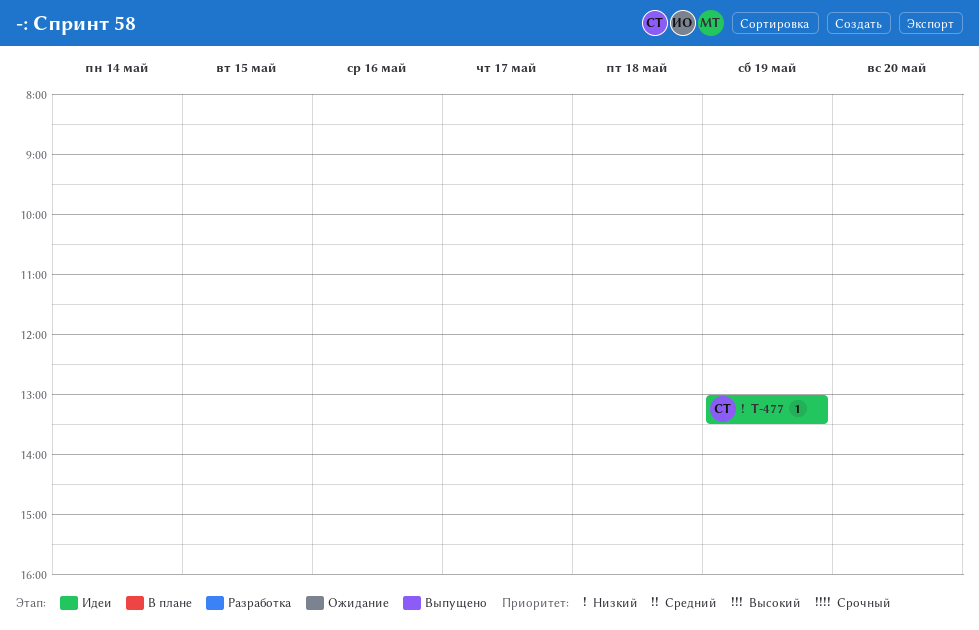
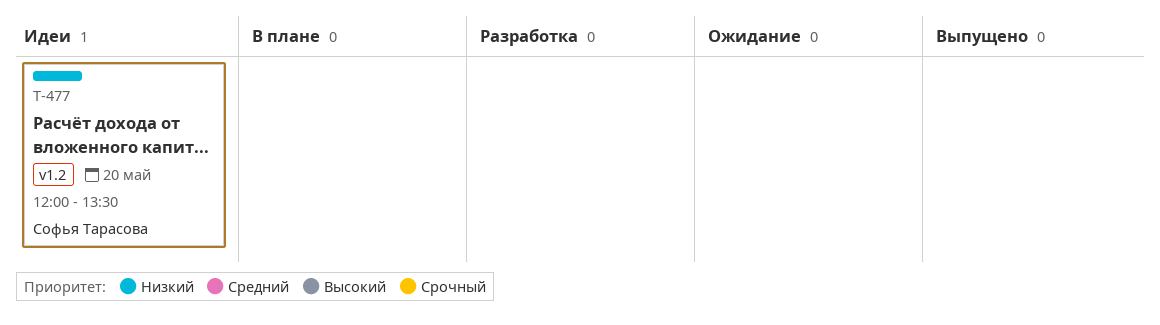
T-477, day: May 19 -> May 20
T-477, begins: 13:00 -> 12:00

